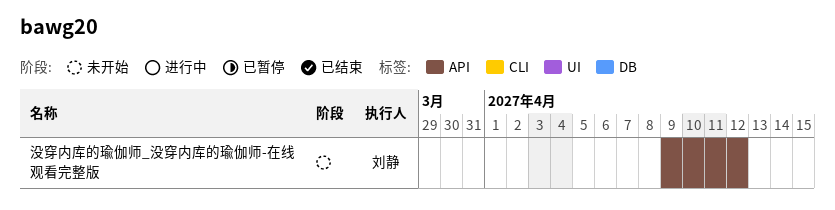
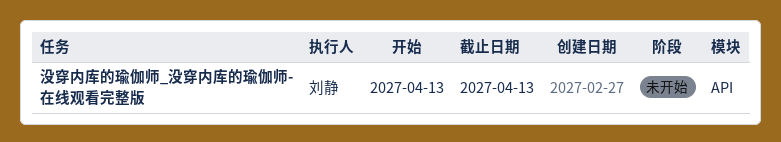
没穿内库的瑜伽师_没穿内库的瑜伽师-在线观看完整版, start: Apr 9 -> Apr 13
没穿内库的瑜伽师_没穿内库的瑜伽师-在线观看完整版, due: Apr 12 -> Apr 13

